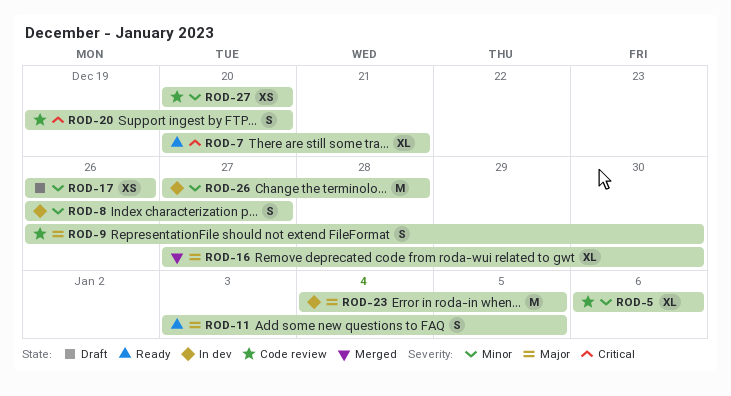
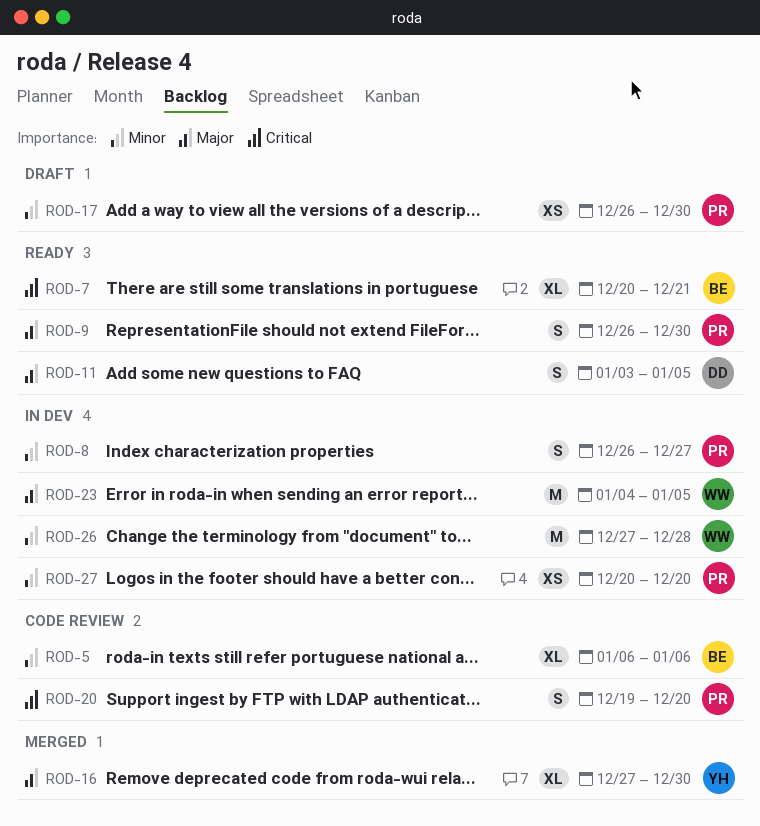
ROD-9, status: Code review -> Ready
ROD-17, due: Dec 26 -> Dec 30
ROD-27, status: Code review -> In dev

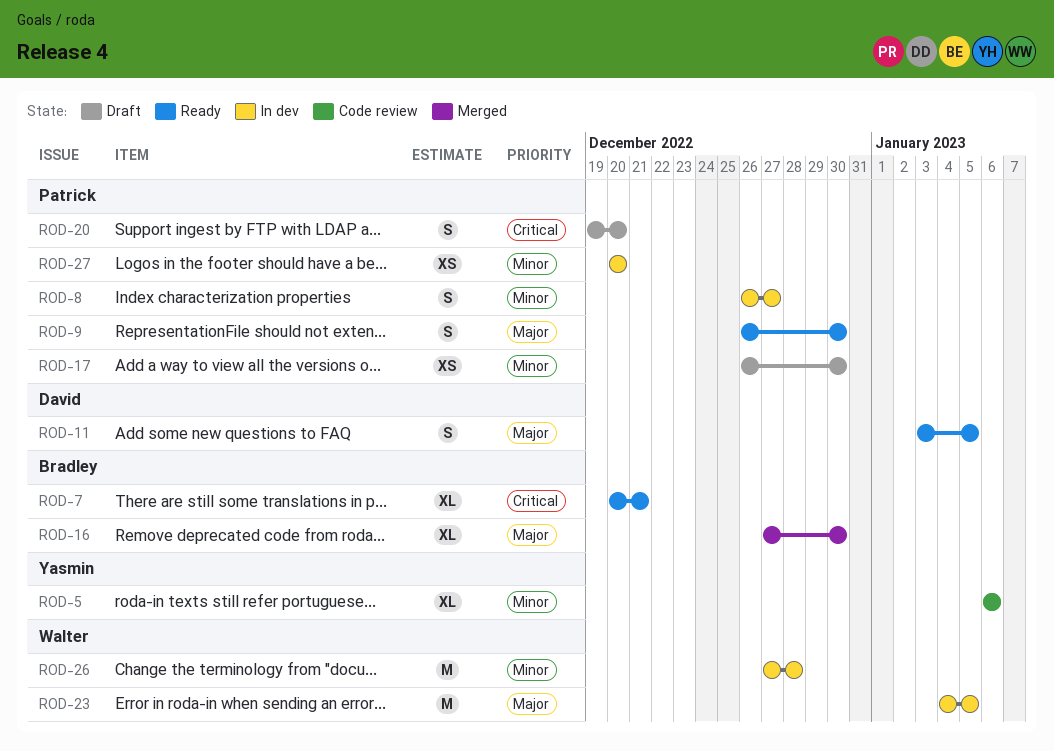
ROD-5, owner: Bradley -> Yasmin
ROD-16, owner: Yasmin -> Bradley
ROD-20, status: Code review -> Draft

